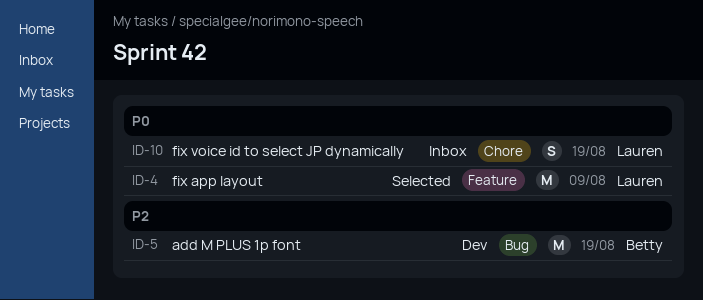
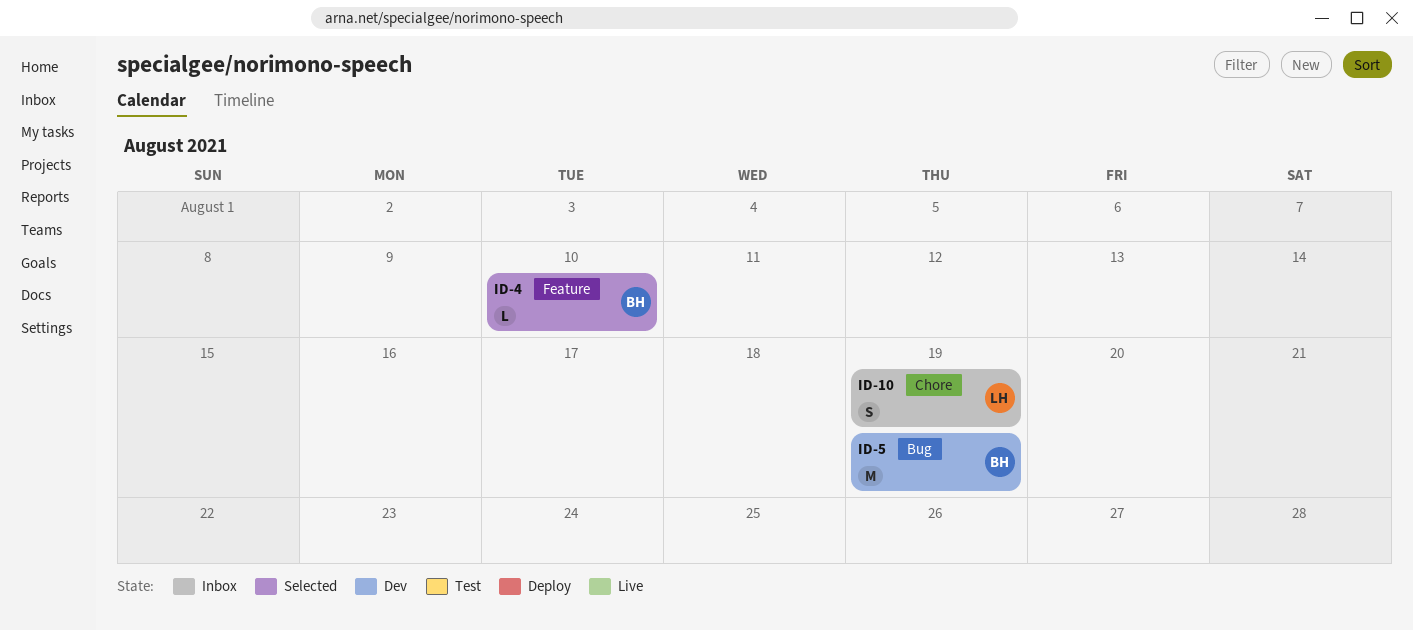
ID-4, owner: Lauren -> Betty
ID-4, estimate: M -> L
ID-4, due: Aug 9 -> Aug 10

